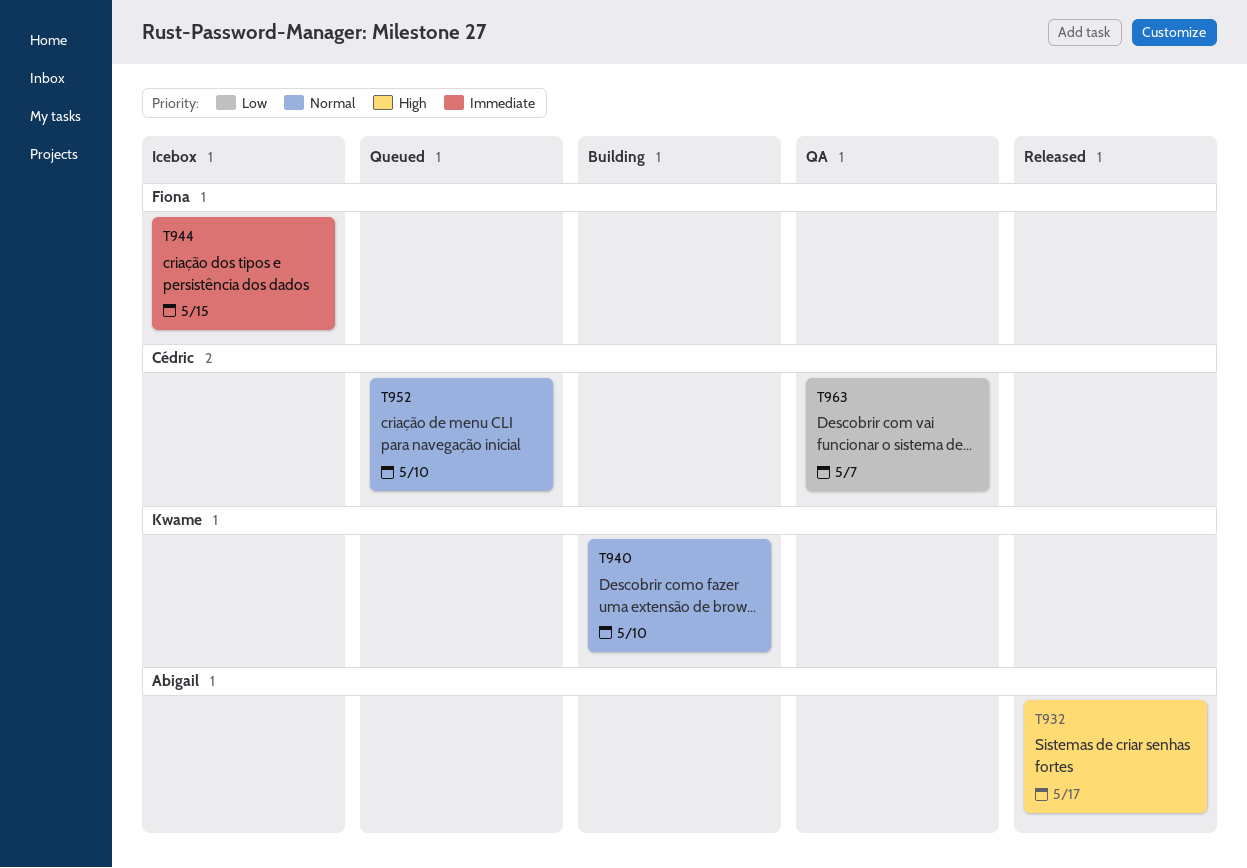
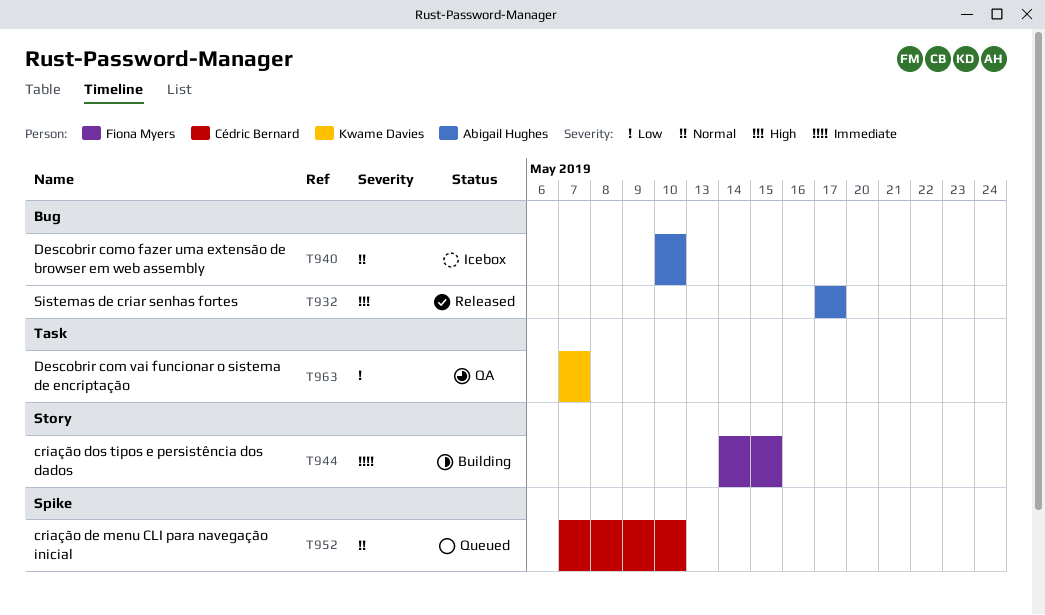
T940, status: Building -> Icebox
T940, owner: Kwame Davies -> Abigail Hughes
T944, status: Icebox -> Building
T963, owner: Cédric Bernard -> Kwame Davies

